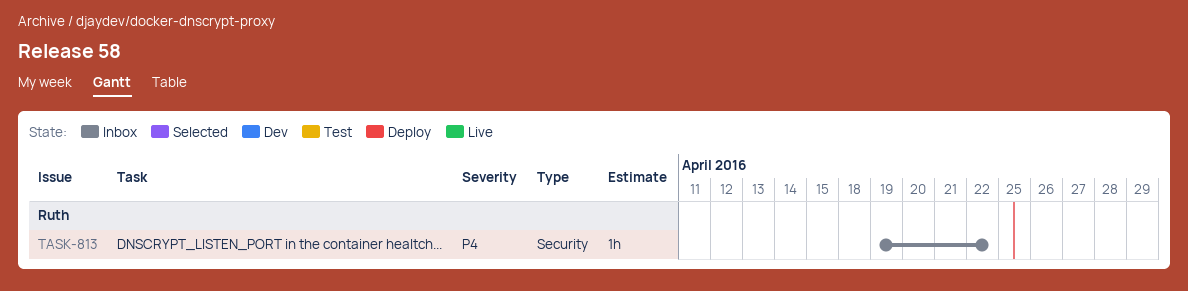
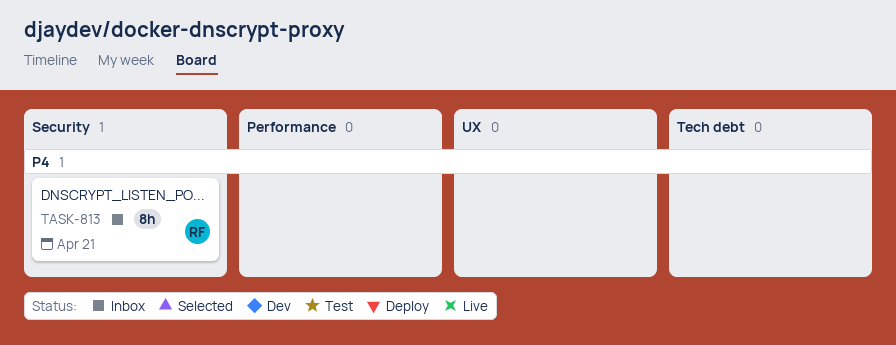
TASK-813, estimate: 1h -> 8h
TASK-813, due: Apr 22 -> Apr 21

